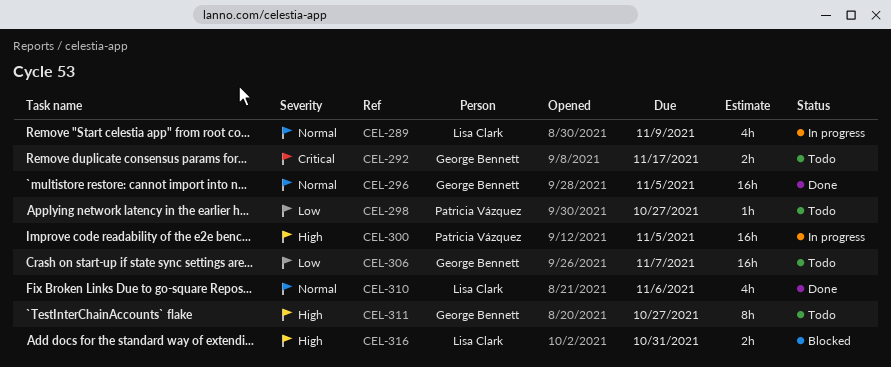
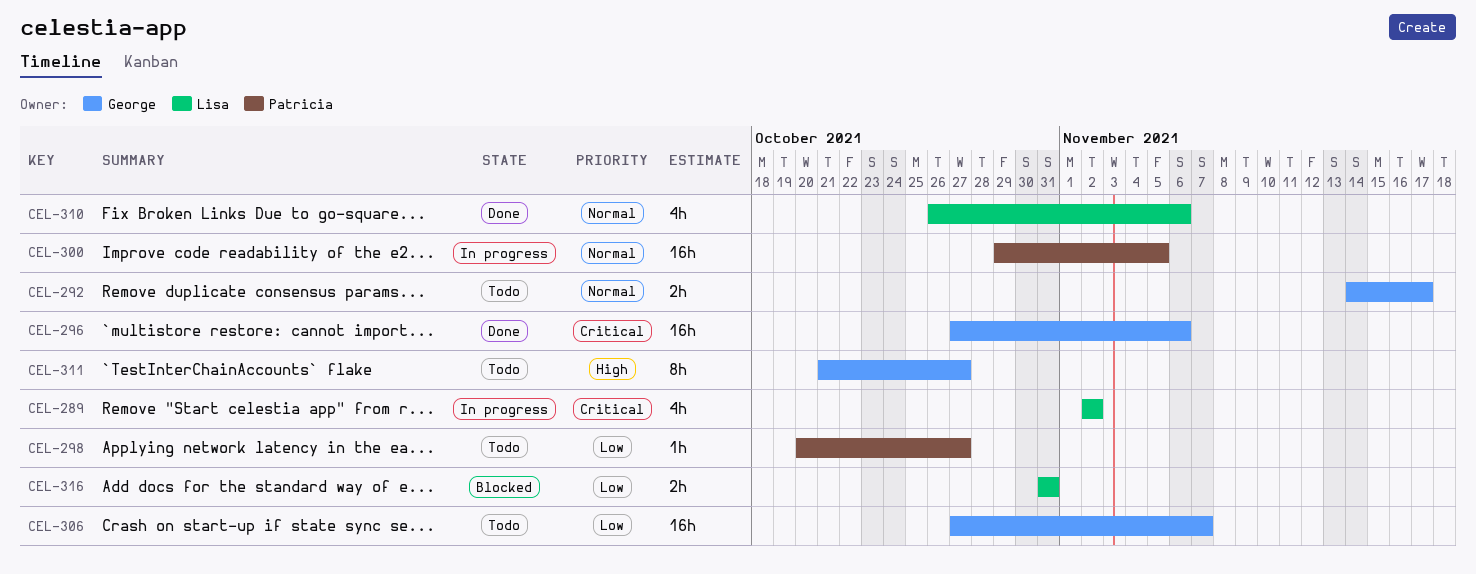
CEL-289, priority: Normal -> Critical
CEL-289, due: Nov 9 -> Nov 2
CEL-292, priority: Critical -> Normal
CEL-296, priority: Normal -> Critical
CEL-296, due: Nov 5 -> Nov 6
CEL-300, priority: High -> Normal
CEL-316, priority: High -> Low

